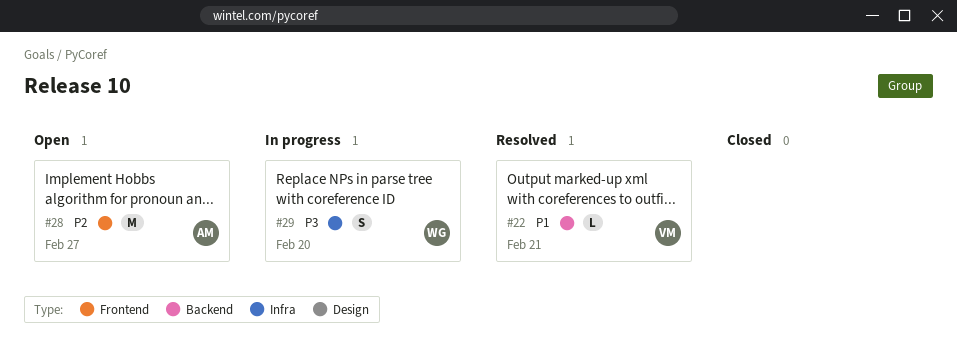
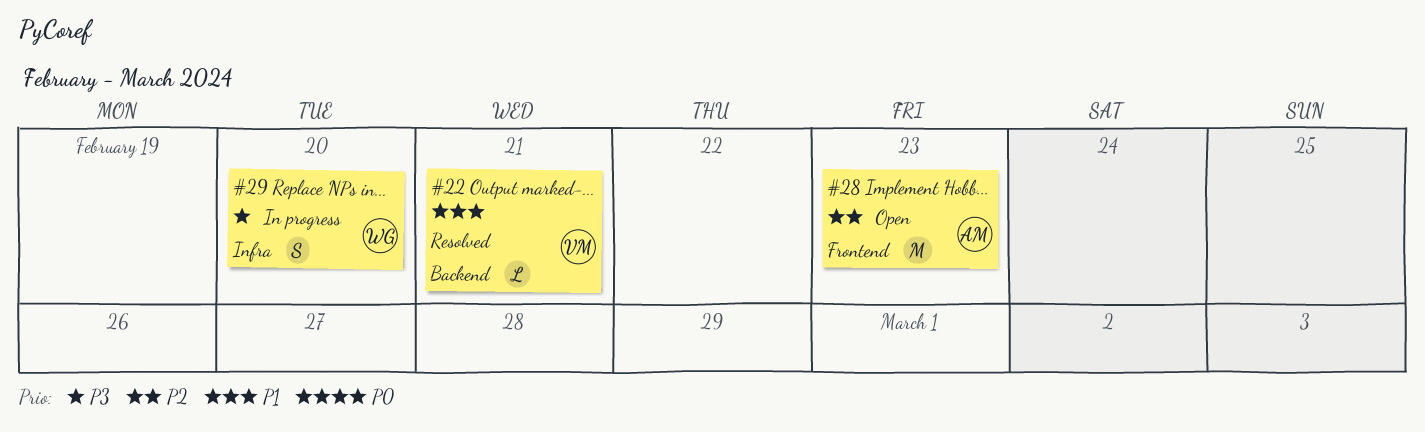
#28, due: Feb 27 -> Feb 23

